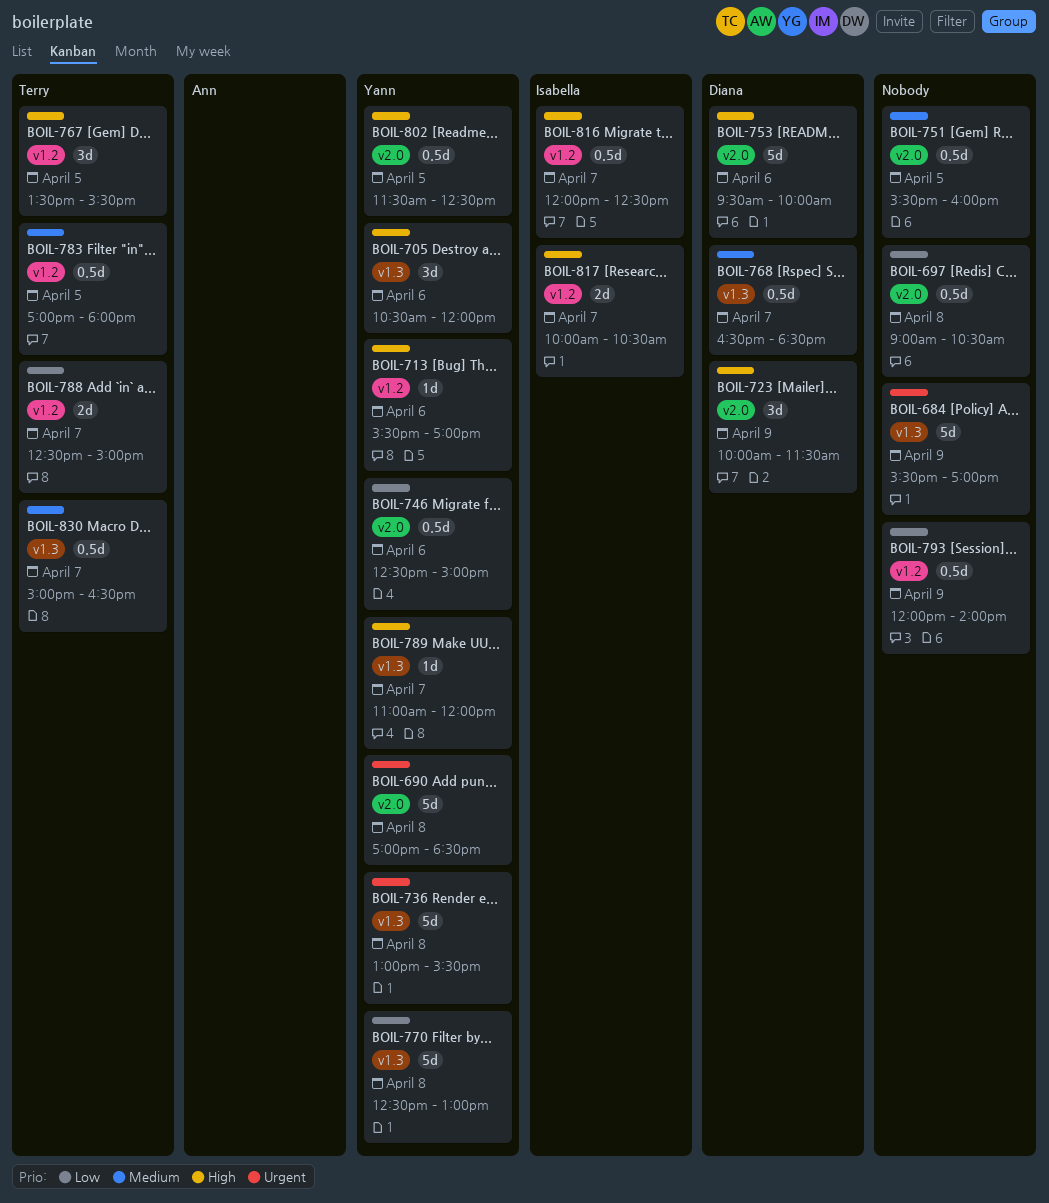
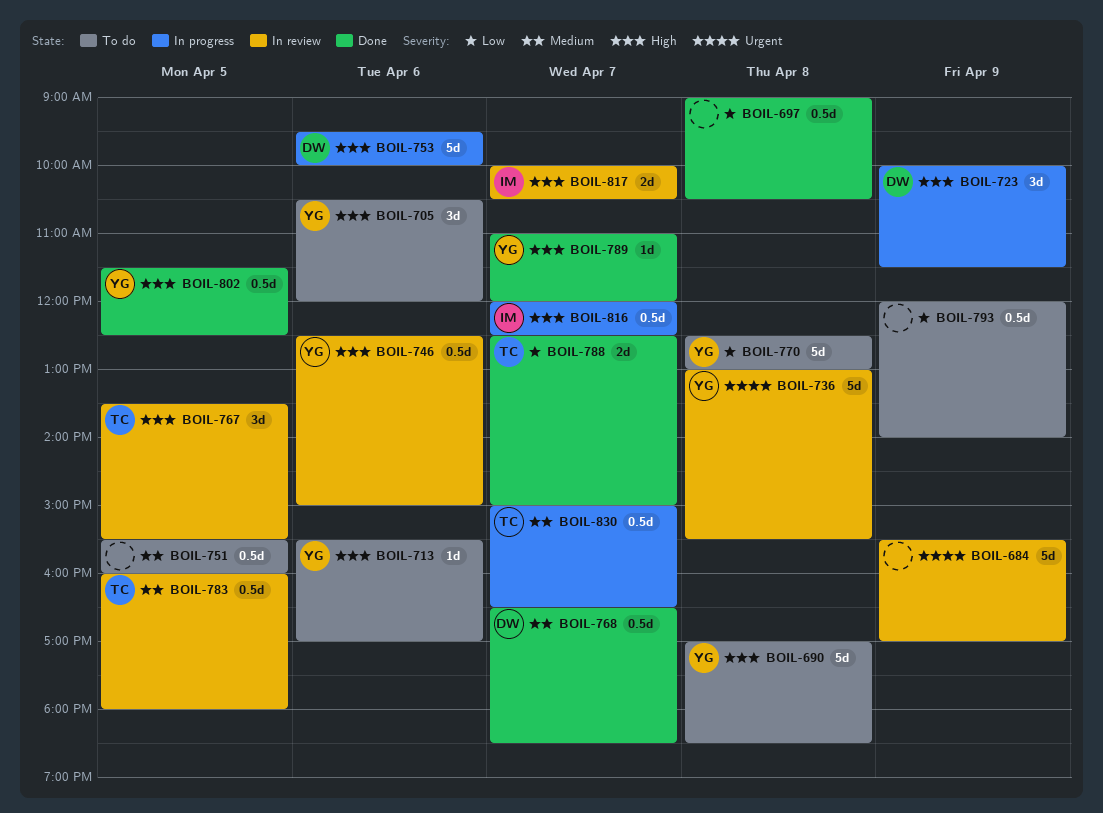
BOIL-690, priority: Urgent -> High
BOIL-746, priority: Low -> High
BOIL-783, begins: 17:00 -> 16:00

